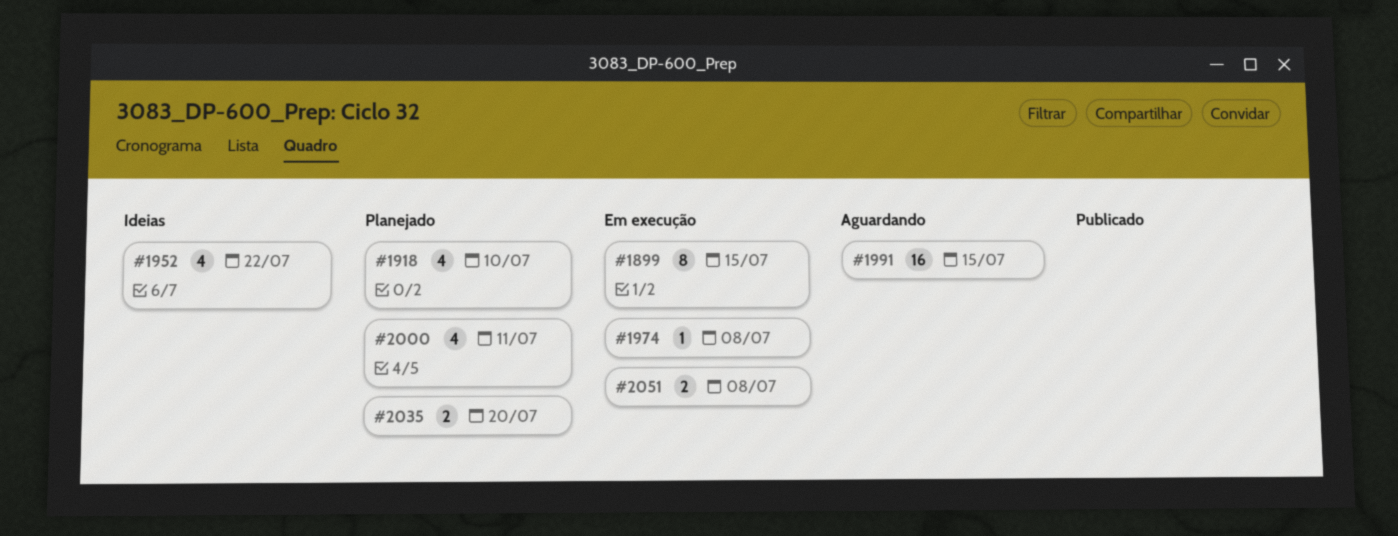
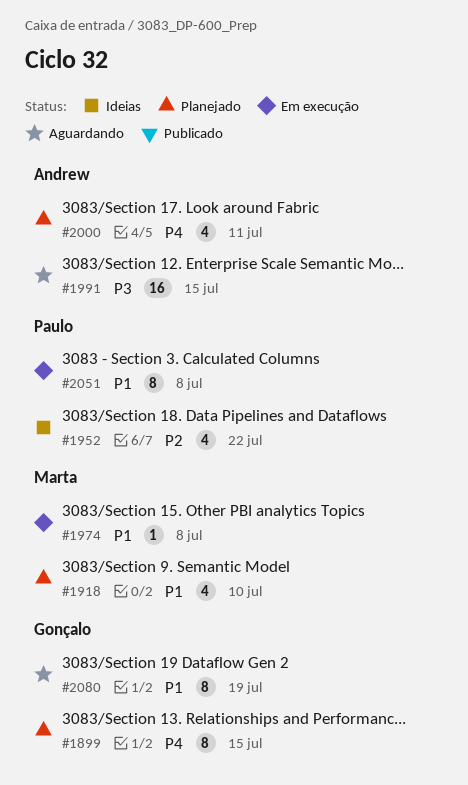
#1899, status: Em execução -> Planejado
#2035: present -> none
#2051, estimate: 2 -> 8
#2080: none -> present

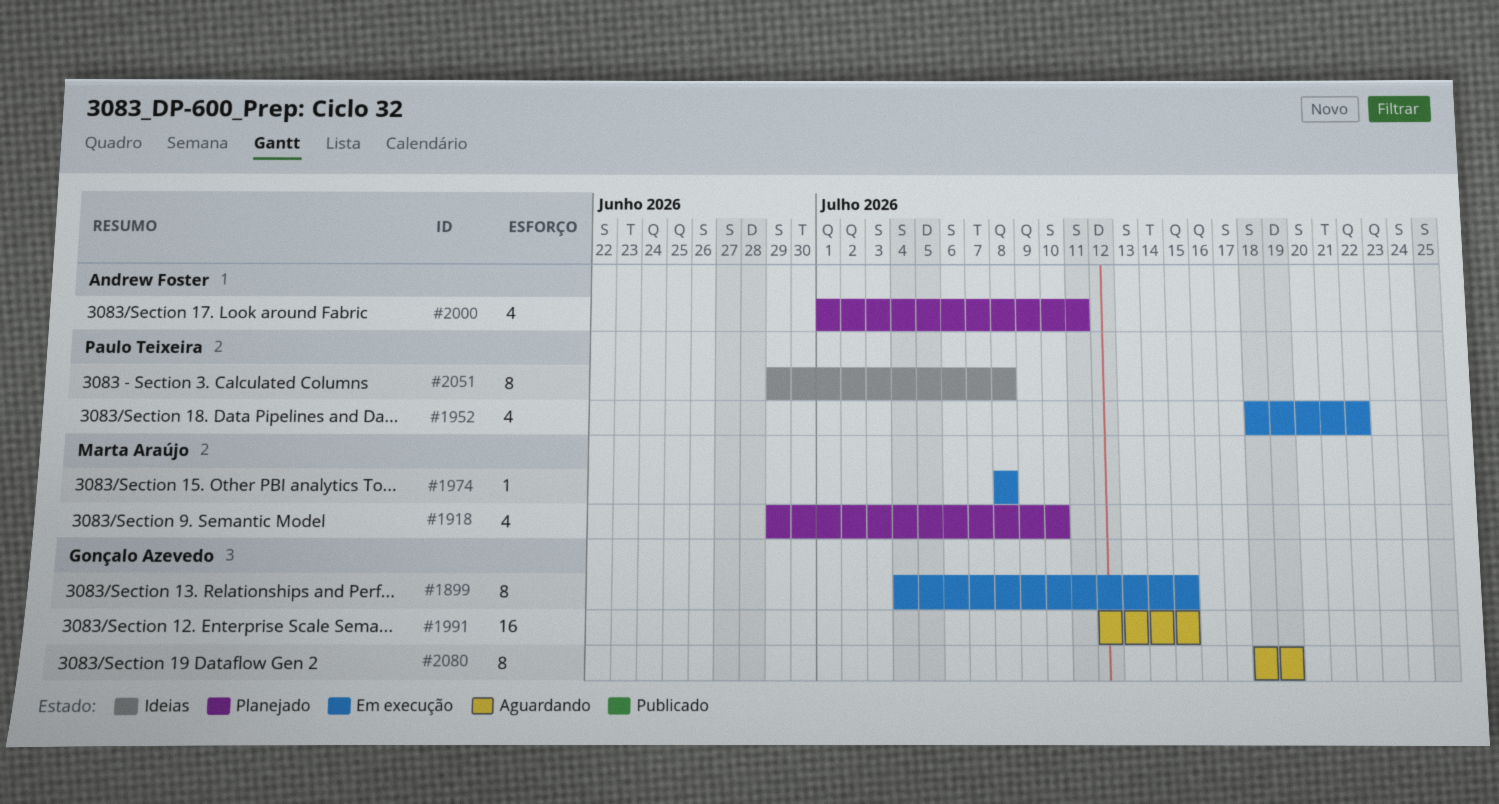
#1899, status: Planejado -> Em execução
#1952, status: Ideias -> Em execução
#1991, owner: Andrew Foster -> Gonçalo Azevedo
#2051, status: Em execução -> Ideias

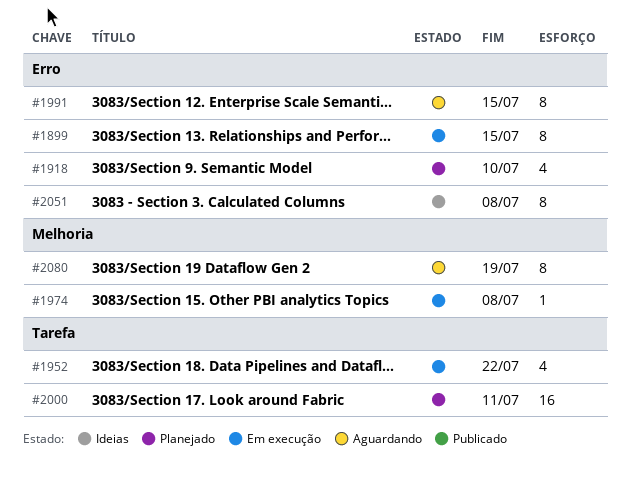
#1991, estimate: 16 -> 8
#2000, estimate: 4 -> 16

